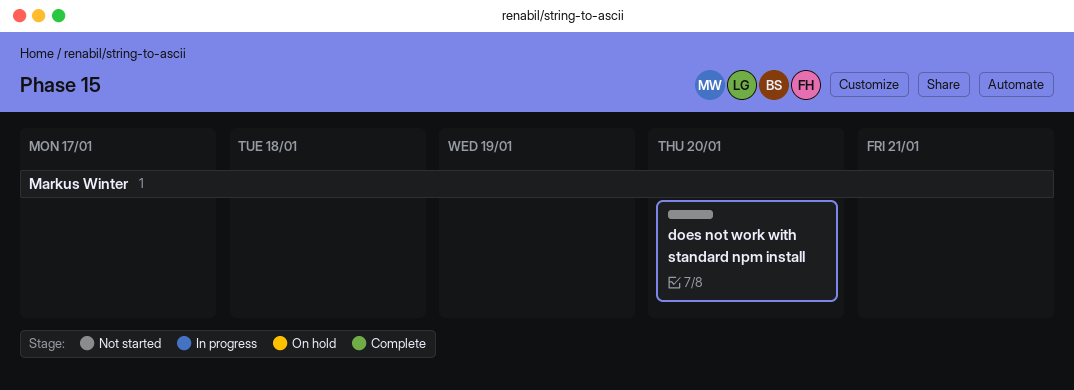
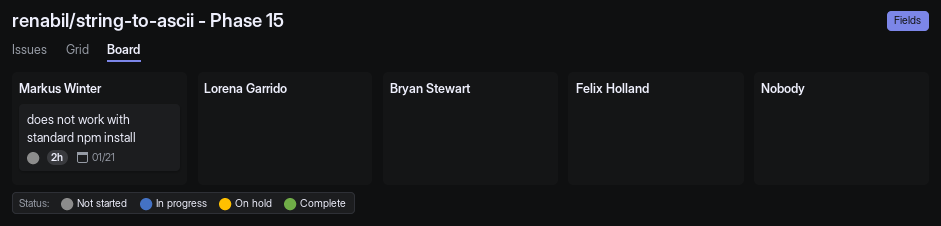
does not work with standard npm install, due: Jan 20 -> Jan 21

